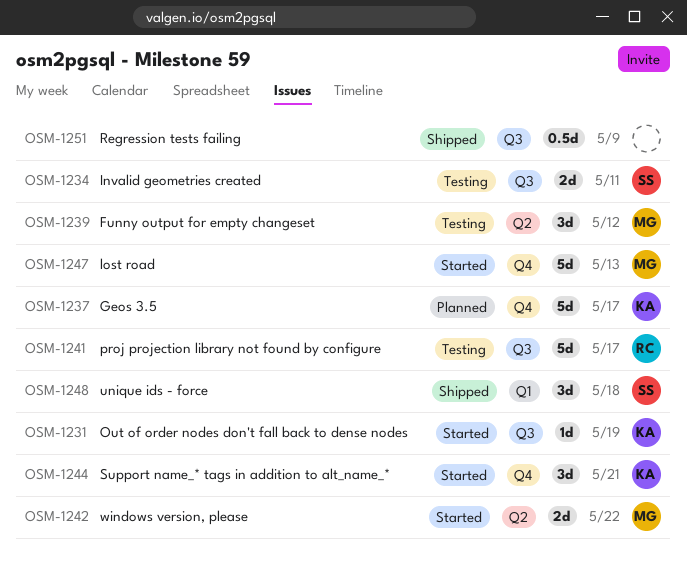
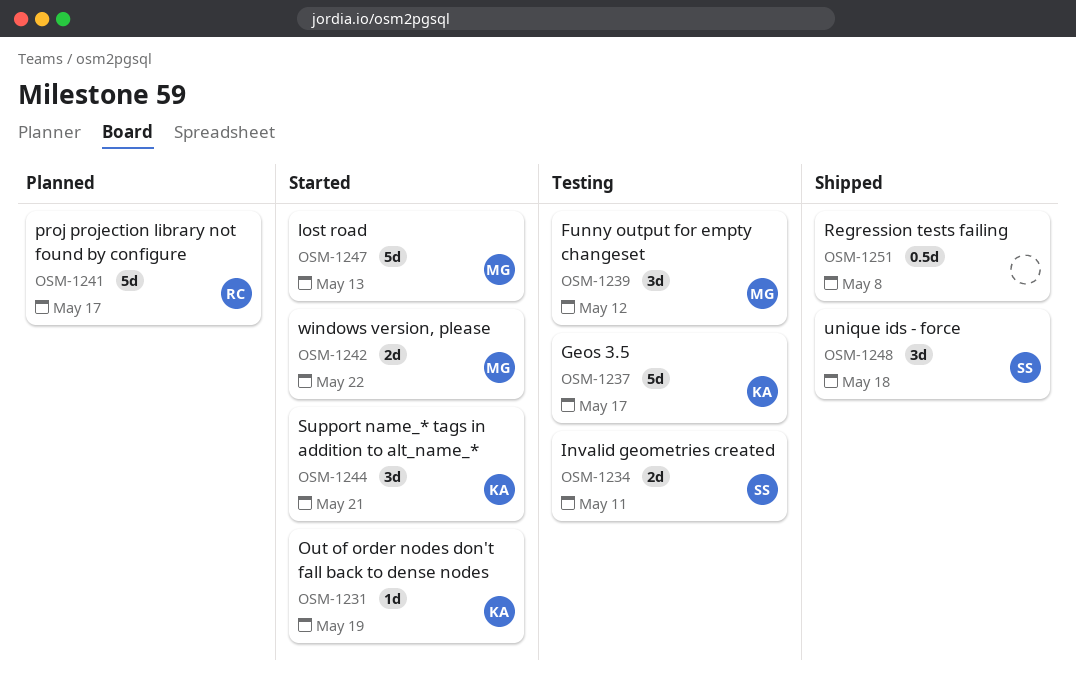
OSM-1237, status: Planned -> Testing
OSM-1241, status: Testing -> Planned
OSM-1251, due: May 9 -> May 8

